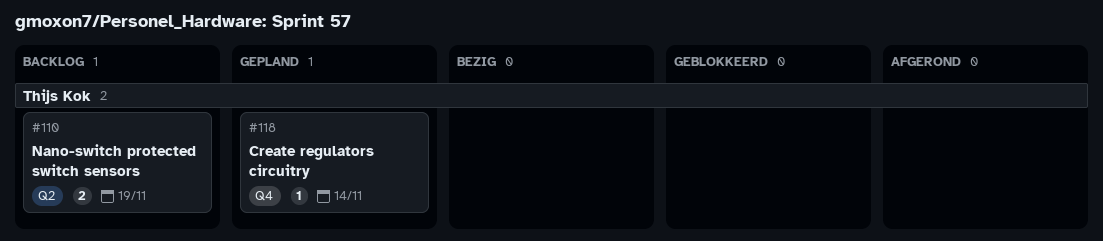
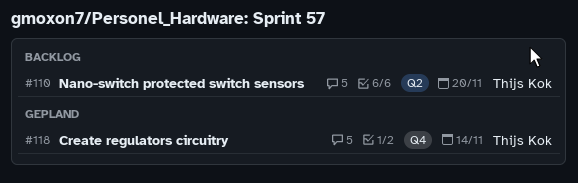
#110, due: Nov 19 -> Nov 20

